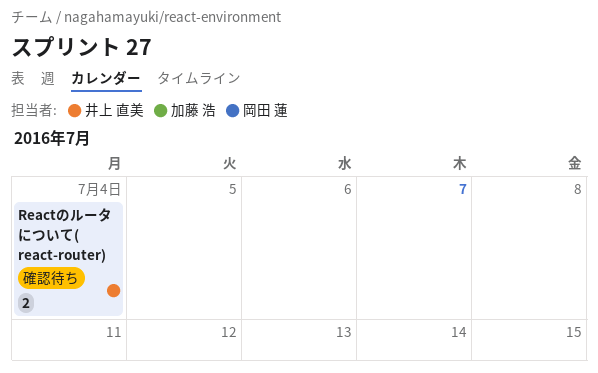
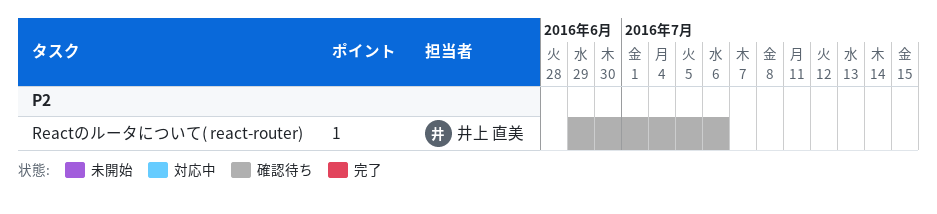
Reactのルータについて( react-router), estimate: 2 -> 1
Reactのルータについて( react-router), due: Jul 4 -> Jul 6

